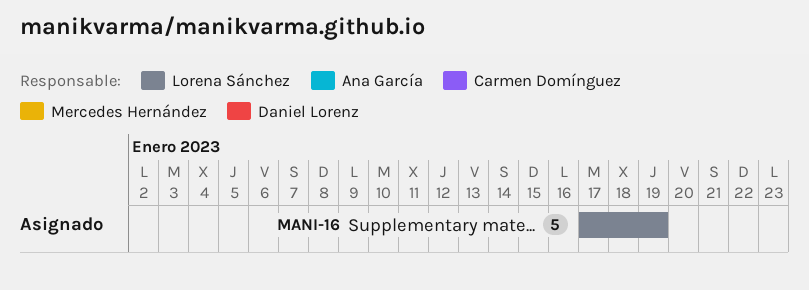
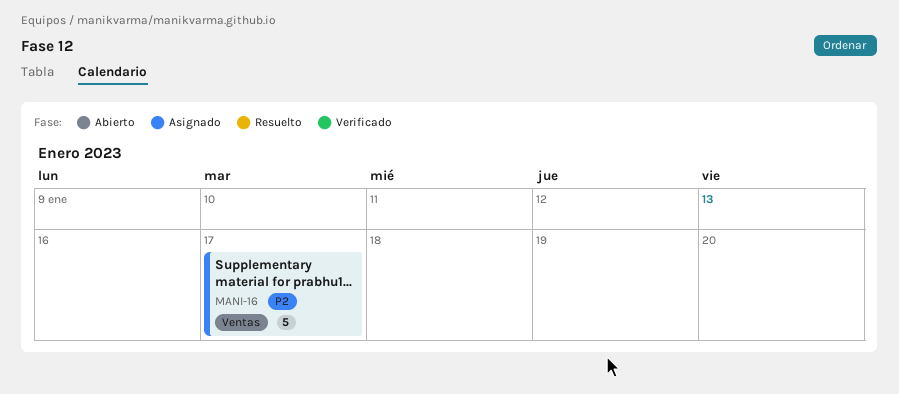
MANI-16, due: Jan 19 -> Jan 17

